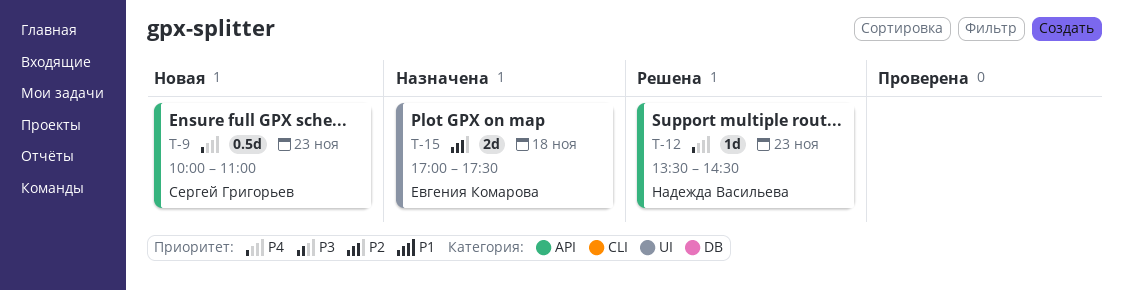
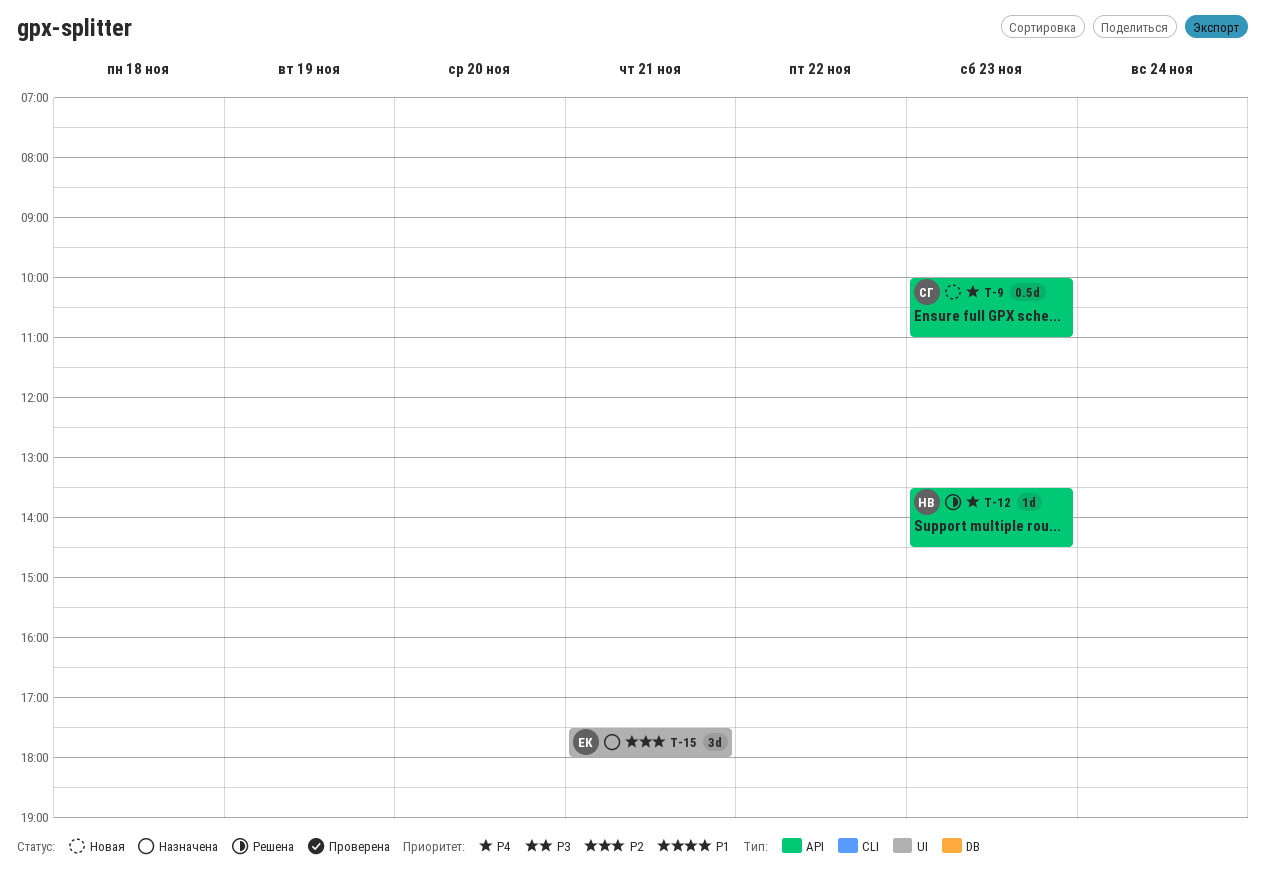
T-15, estimate: 2d -> 3d
T-15, day: Nov 18 -> Nov 21
T-15, begins: 17:00 -> 17:30
T-15, ends: 17:30 -> 18:00

